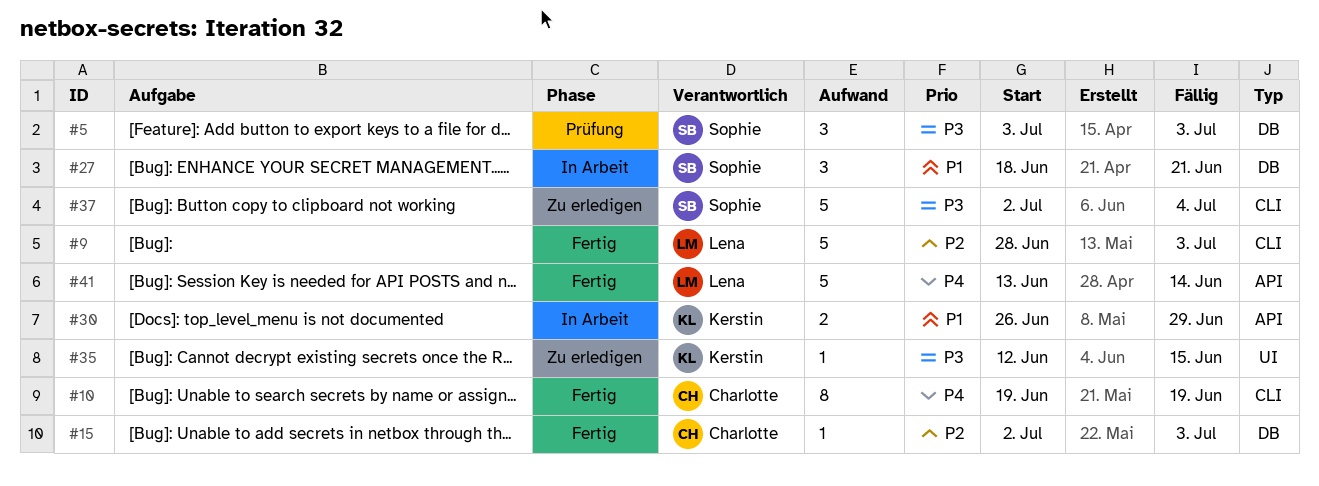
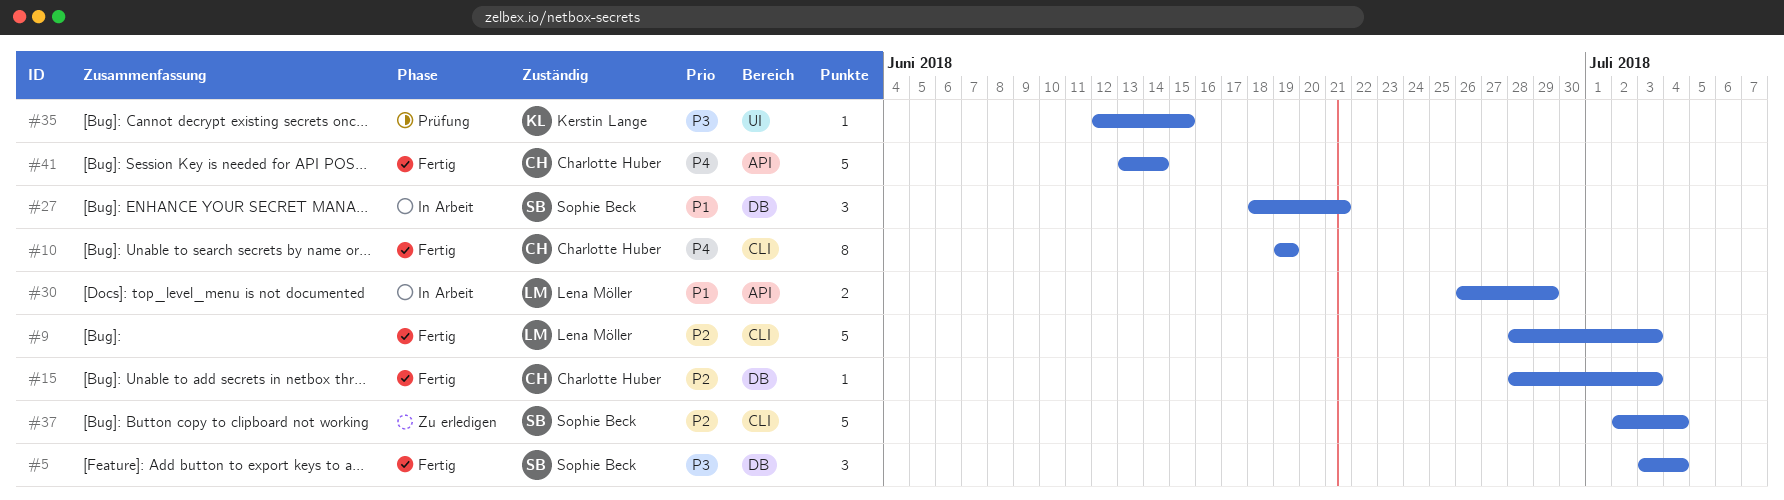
#5, status: Prüfung -> Fertig
#5, due: Jul 3 -> Jul 4
#15, start: Jul 2 -> Jun 28
#30, owner: Kerstin Lange -> Lena Möller
#35, status: Zu erledigen -> Prüfung
#37, priority: P3 -> P2
#41, owner: Lena Möller -> Charlotte Huber

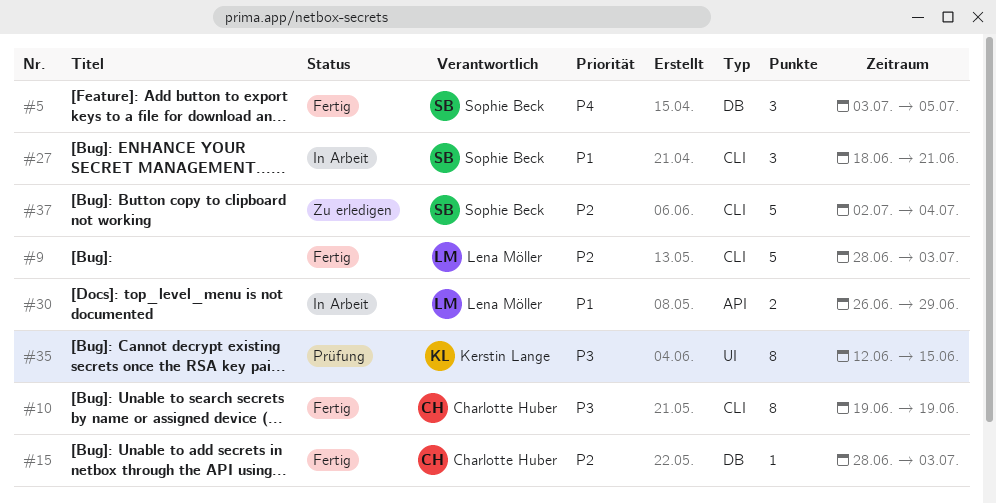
#5, priority: P3 -> P4
#5, due: Jul 4 -> Jul 5
#10, priority: P4 -> P3
#27, label: DB -> CLI
#35, estimate: 1 -> 8
#41: present -> none

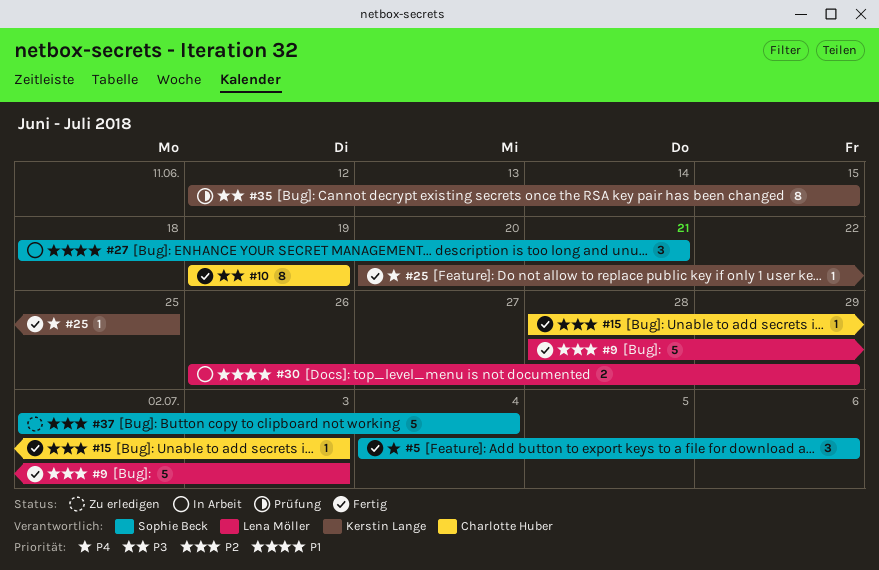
#5, start: Jul 3 -> Jul 4
#5, due: Jul 5 -> Jul 6
#25: none -> present

